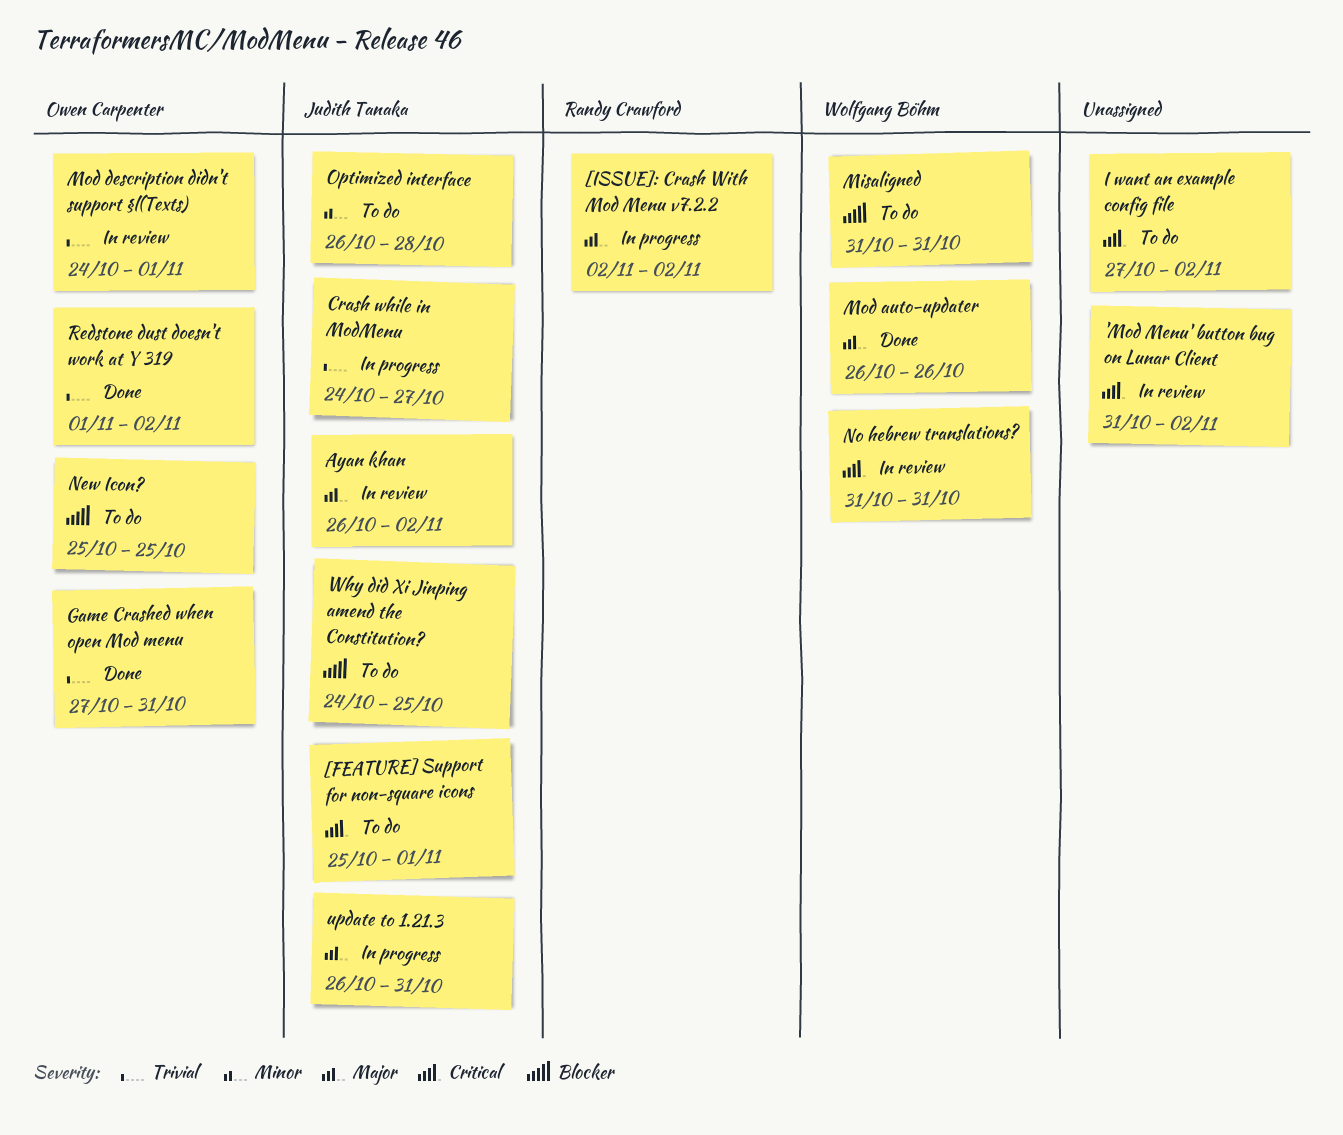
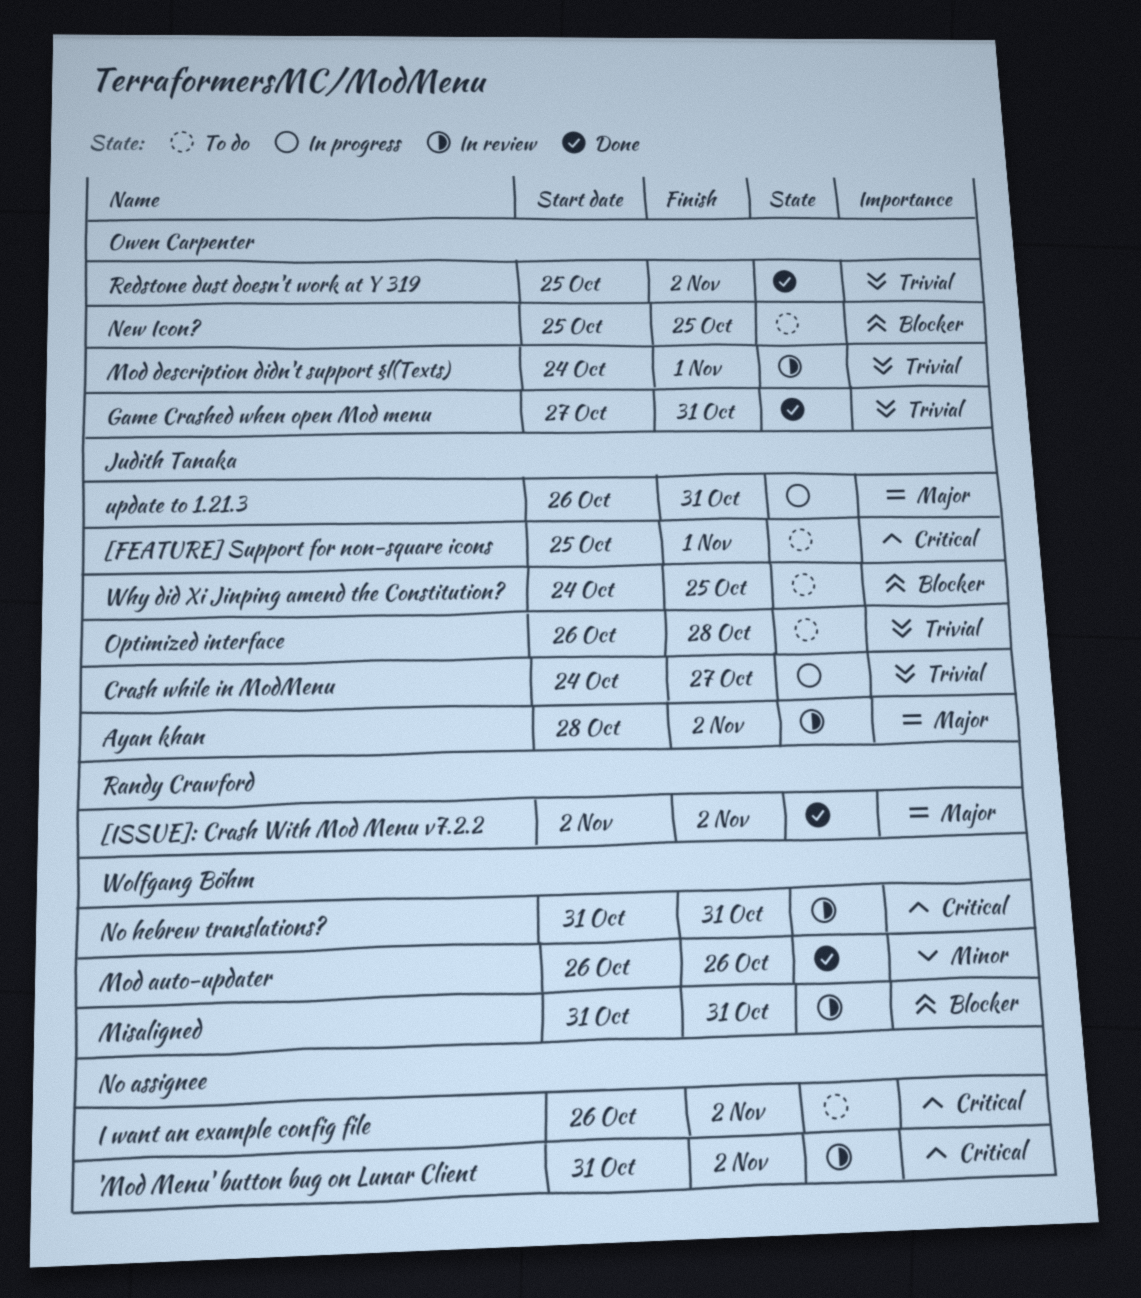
[ISSUE]: Crash With Mod Menu v7.2.2, status: In progress -> Done
Ayan khan, start: Oct 26 -> Oct 28
I want an example config file, start: Oct 27 -> Oct 26
Misaligned, status: To do -> In review
Mod auto-updater, priority: Major -> Minor
Optimized interface, priority: Minor -> Trivial
Redstone dust doesn't work at Y 319, start: Nov 1 -> Oct 25

